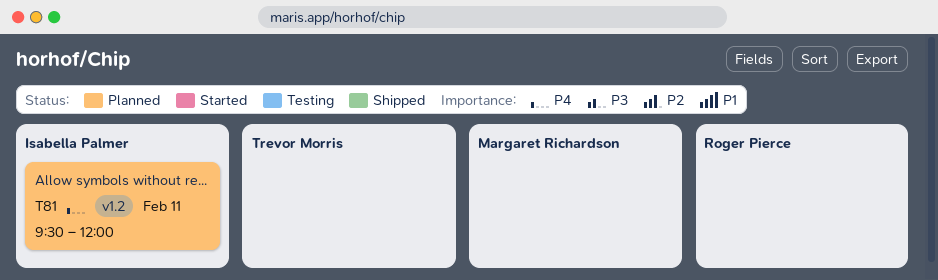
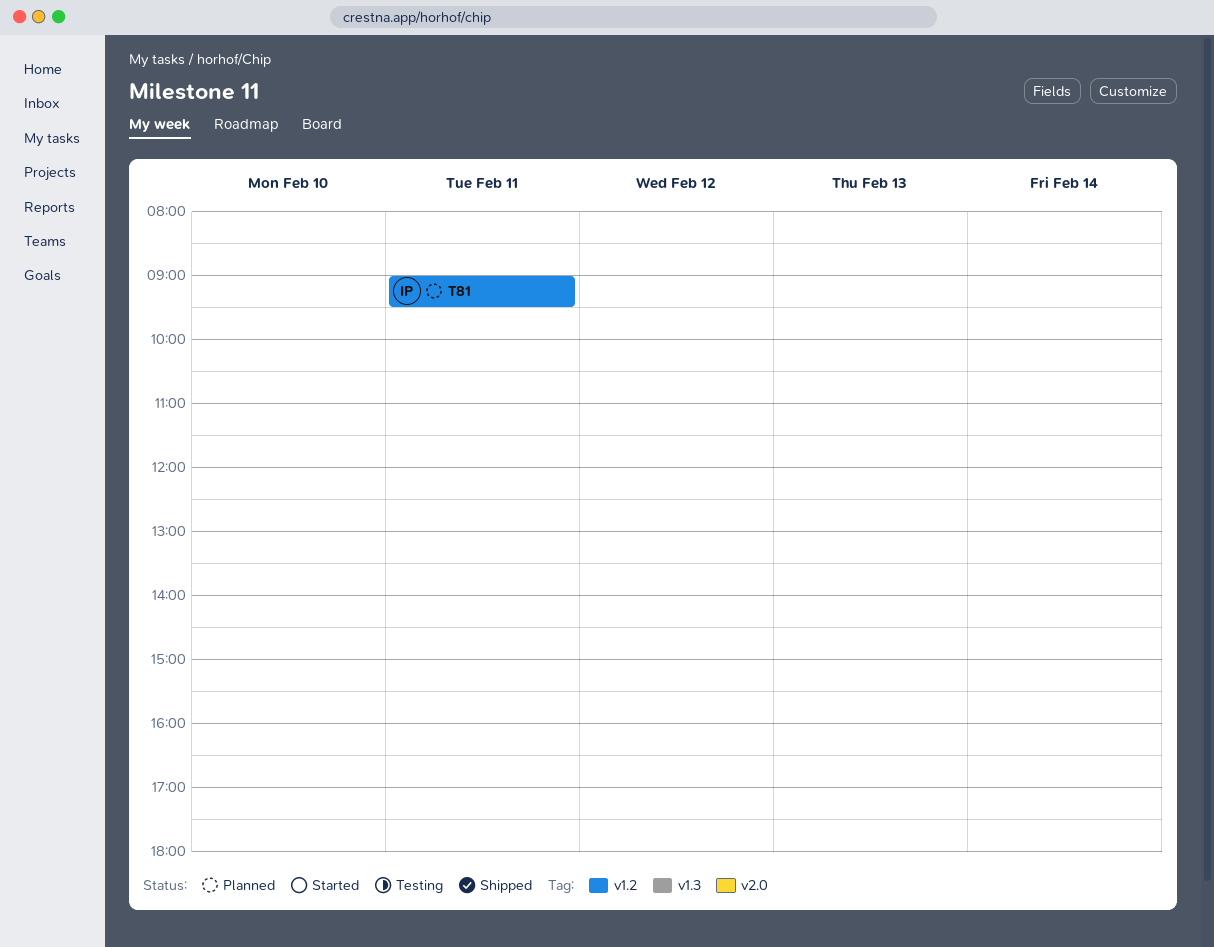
T81, begins: 09:30 -> 09:00
T81, ends: 12:00 -> 09:30

